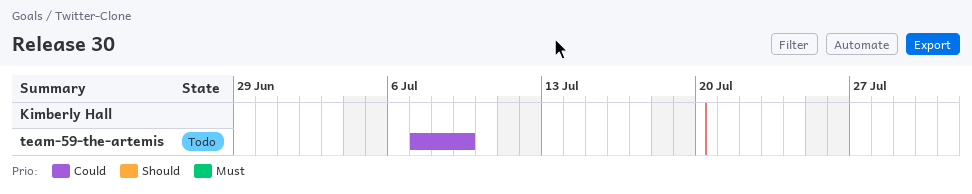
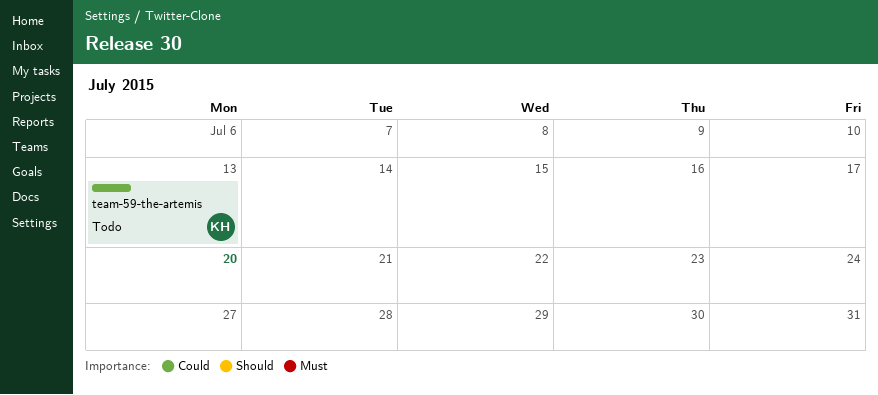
team-59-the-artemis, due: Jul 9 -> Jul 13

